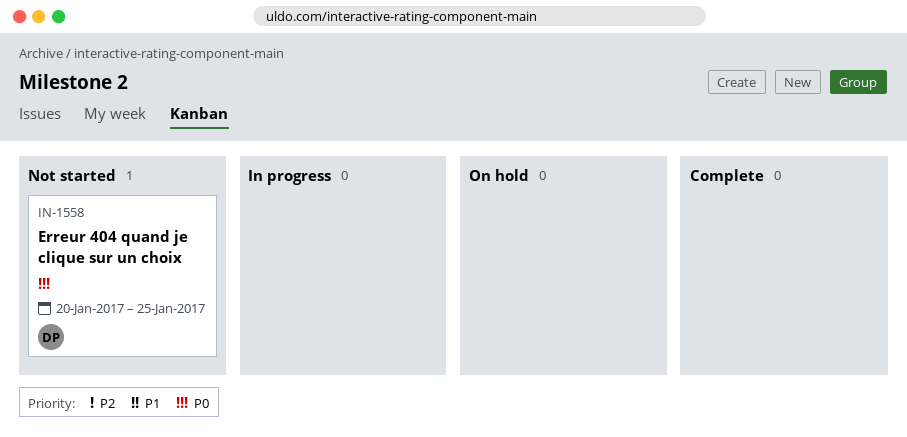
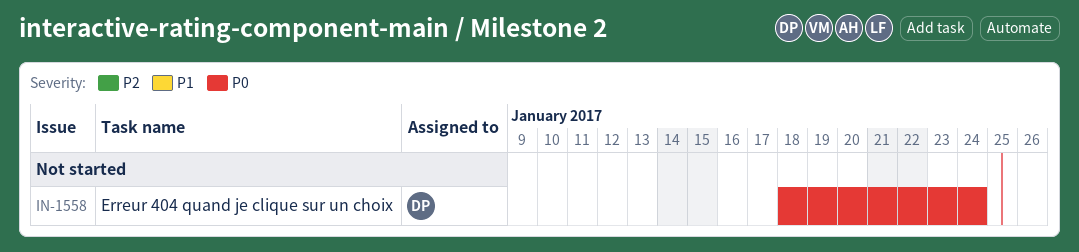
IN-1558, start: Jan 20 -> Jan 18
IN-1558, due: Jan 25 -> Jan 24

